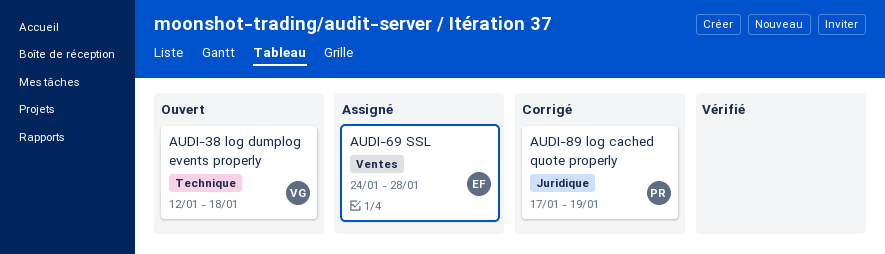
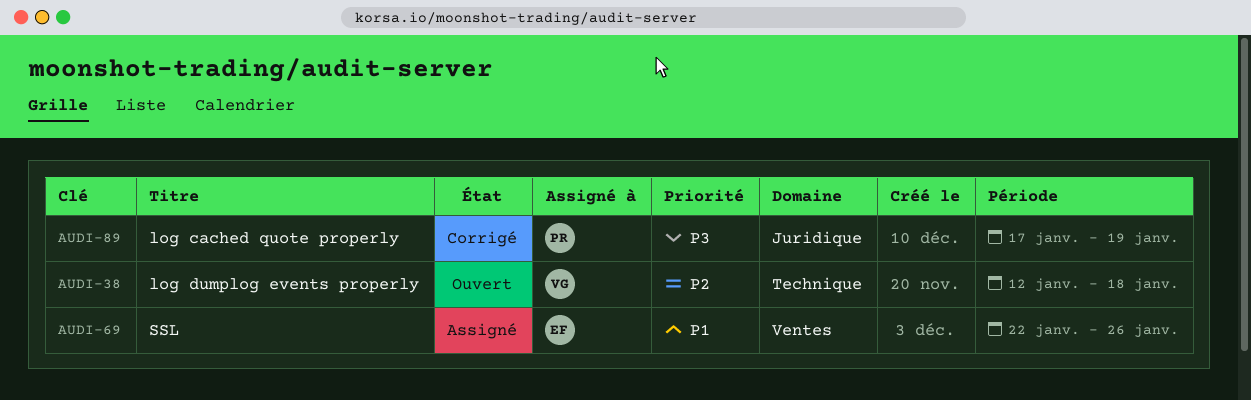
AUDI-69, start: Jan 24 -> Jan 22
AUDI-69, due: Jan 28 -> Jan 26

